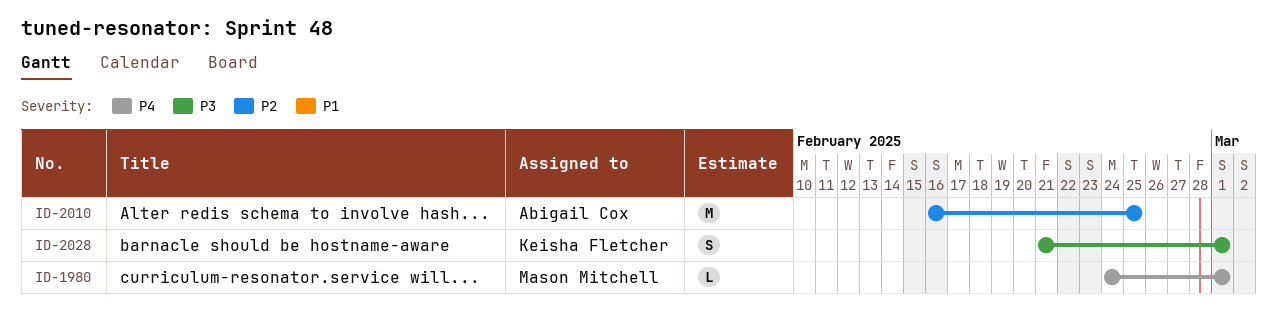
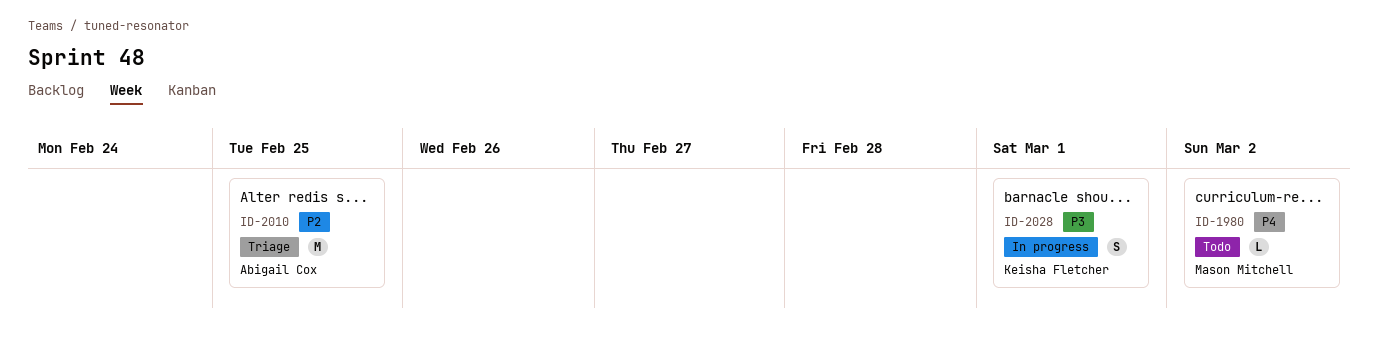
ID-1980, due: Mar 1 -> Mar 2

